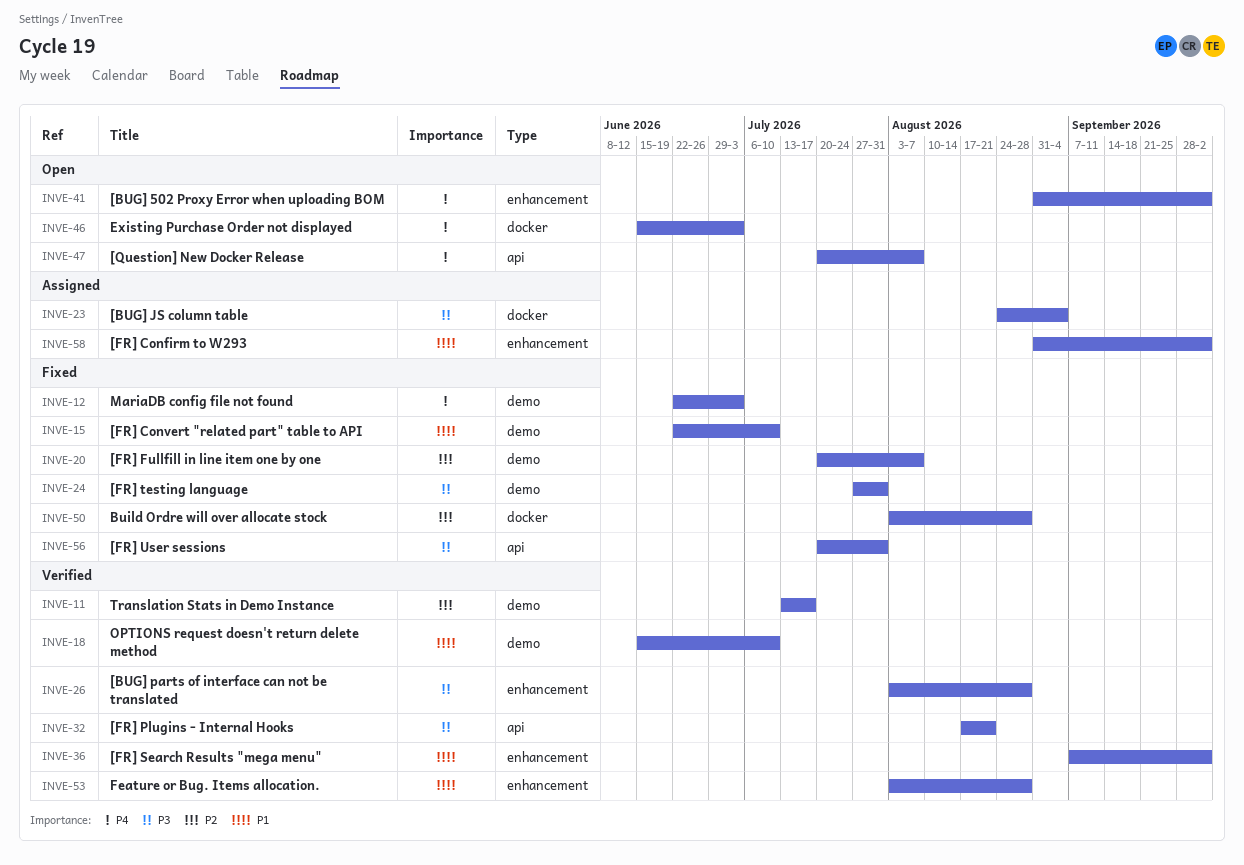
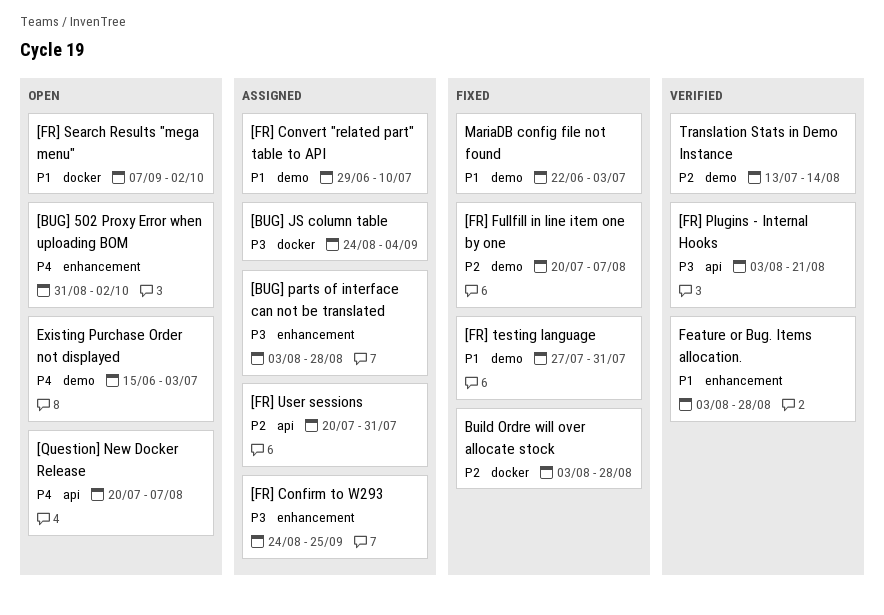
[BUG] parts of interface can not be translated, status: Verified -> Assigned
[FR] Confirm to W293, priority: P1 -> P3
[FR] Confirm to W293, start: Aug 31 -> Aug 24
[FR] Confirm to W293, due: Oct 2 -> Sep 25
[FR] Convert "related part" table to API, status: Fixed -> Assigned
[FR] Convert "related part" table to API, start: Jun 22 -> Jun 29
[FR] Plugins - Internal Hooks, start: Aug 17 -> Aug 3
[FR] Search Results "mega menu", status: Verified -> Open
[FR] Search Results "mega menu", label: enhancement -> docker
[FR] testing language, priority: P3 -> P1
[FR] User sessions, status: Fixed -> Assigned
[FR] User sessions, priority: P3 -> P2
Existing Purchase Order not displayed, label: docker -> demo
MariaDB config file not found, priority: P4 -> P1
OPTIONS request doesn't return delete method: present -> none
Translation Stats in Demo Instance, due: Jul 17 -> Aug 14

